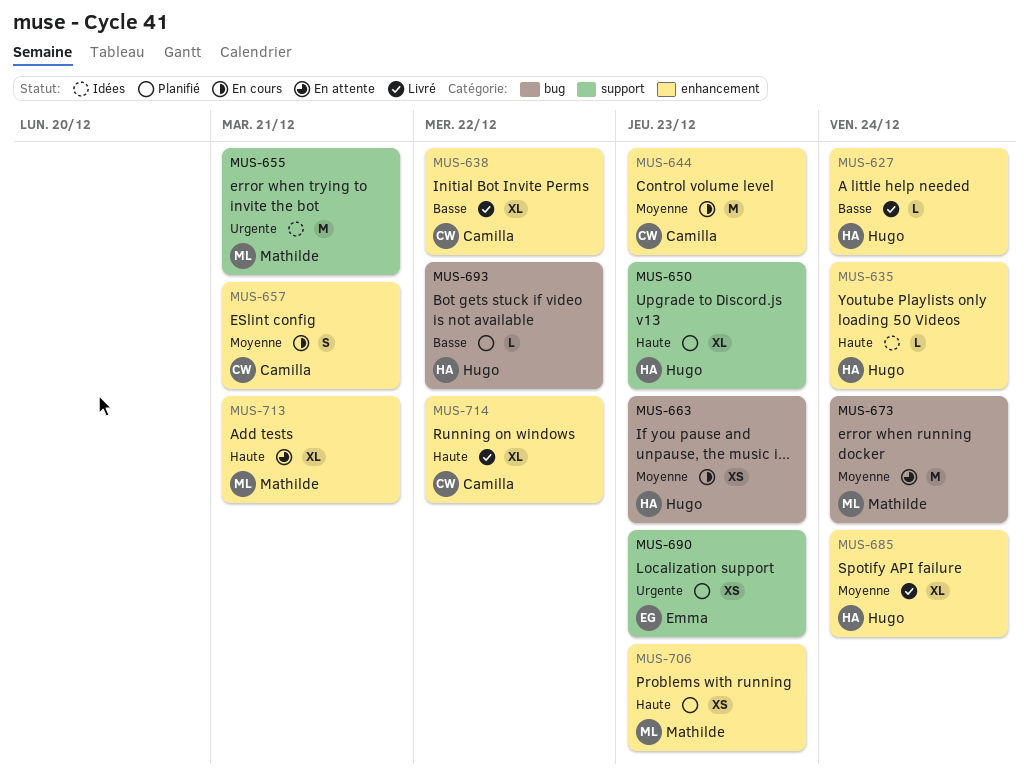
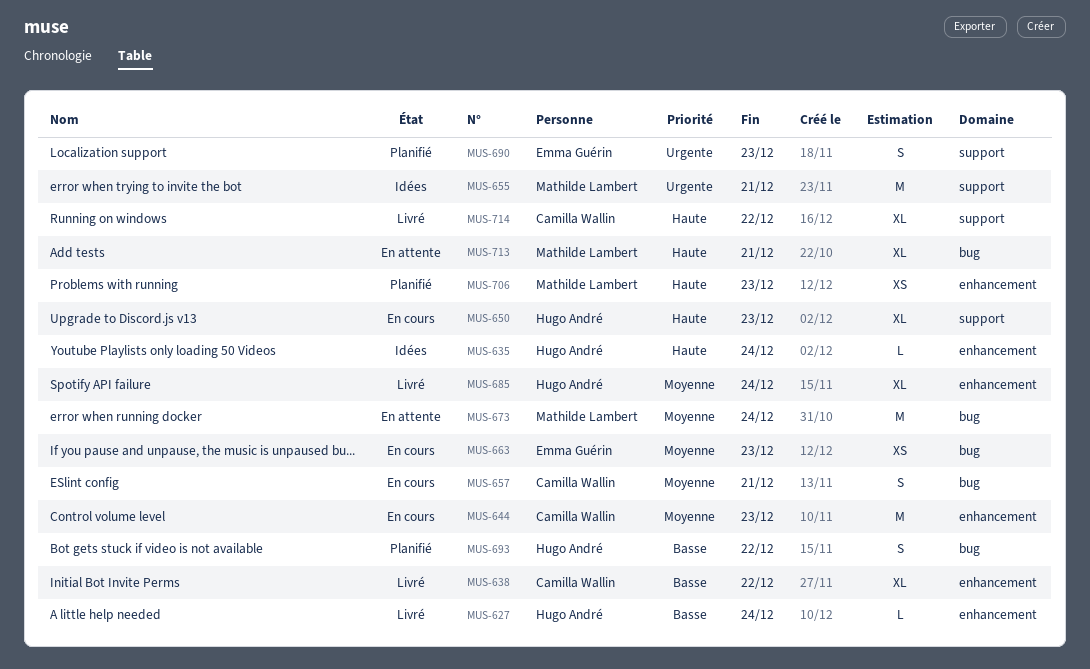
MUS-650, status: Planifié -> En cours
MUS-657, label: enhancement -> bug
MUS-663, owner: Hugo André -> Emma Guérin
MUS-690, estimate: XS -> S
MUS-693, estimate: L -> S
MUS-713, label: enhancement -> bug
MUS-714, label: enhancement -> support

